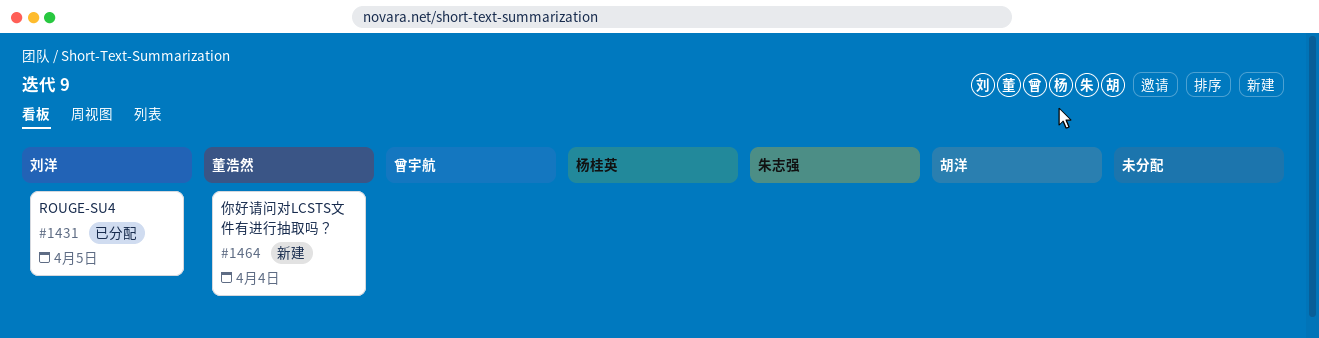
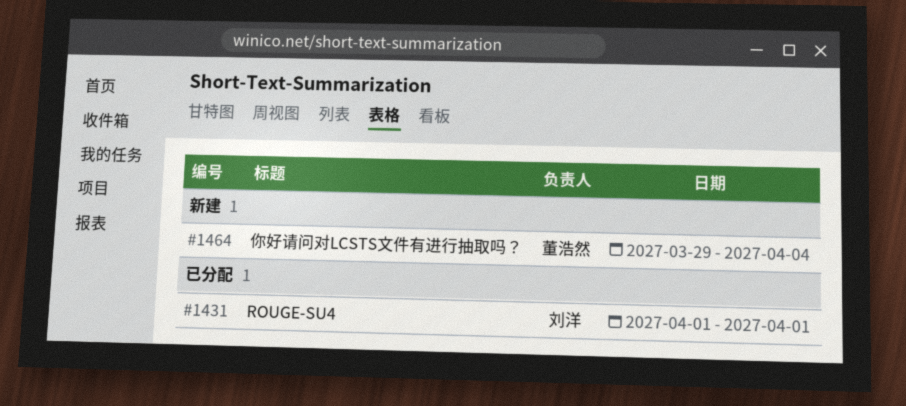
#1431, due: Apr 5 -> Apr 1

